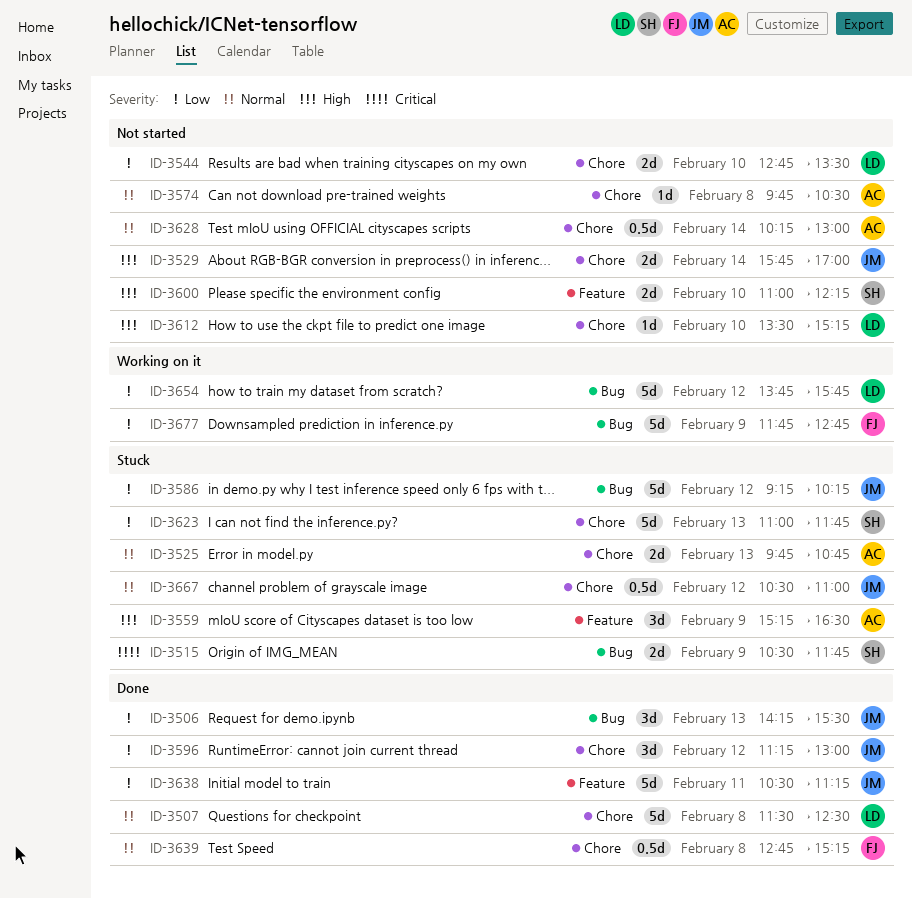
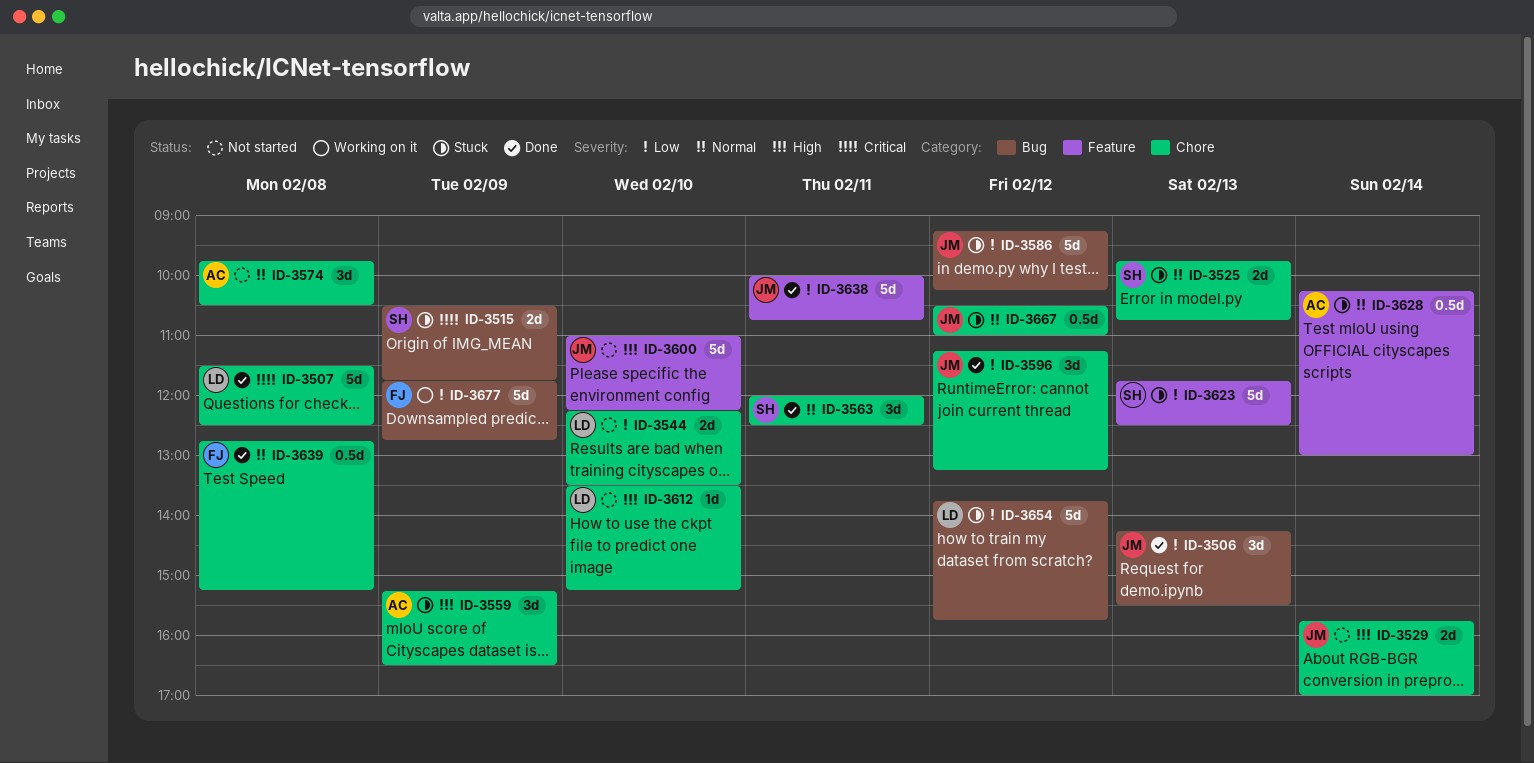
ID-3507, priority: Normal -> Critical
ID-3525, owner: AC -> SH
ID-3544, begins: 12:45 -> 12:15
ID-3559, label: Feature -> Chore
ID-3563: none -> present
ID-3574, estimate: 1d -> 3d
ID-3596, ends: 13:00 -> 13:15
ID-3600, owner: SH -> JM
ID-3600, estimate: 2d -> 5d
ID-3623, label: Chore -> Feature
ID-3623, begins: 11:00 -> 11:45
ID-3623, ends: 11:45 -> 12:30
ID-3628, status: Not started -> Stuck
ID-3628, label: Chore -> Feature
ID-3638, begins: 10:30 -> 10:00
ID-3638, ends: 11:15 -> 10:45
ID-3654, status: Working on it -> Stuck

